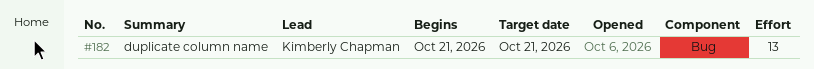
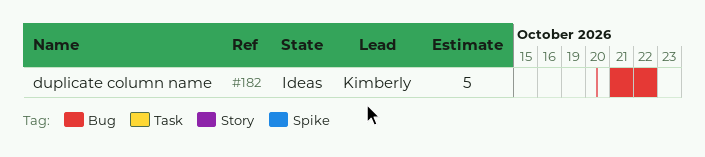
#182, estimate: 13 -> 5
#182, due: Oct 21 -> Oct 22

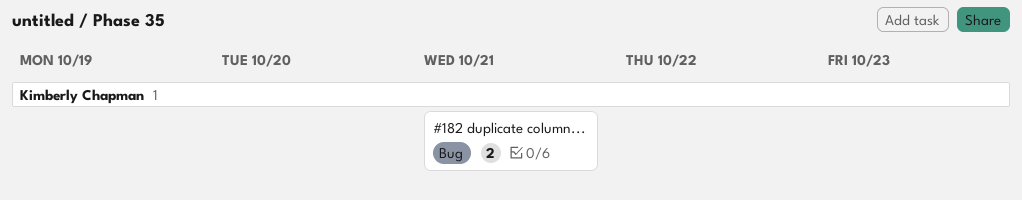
#182, estimate: 5 -> 2
#182, due: Oct 22 -> Oct 21

